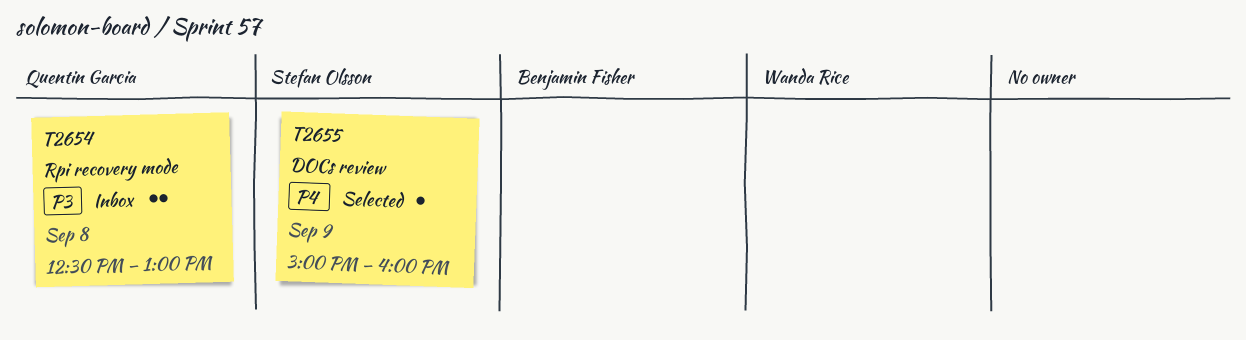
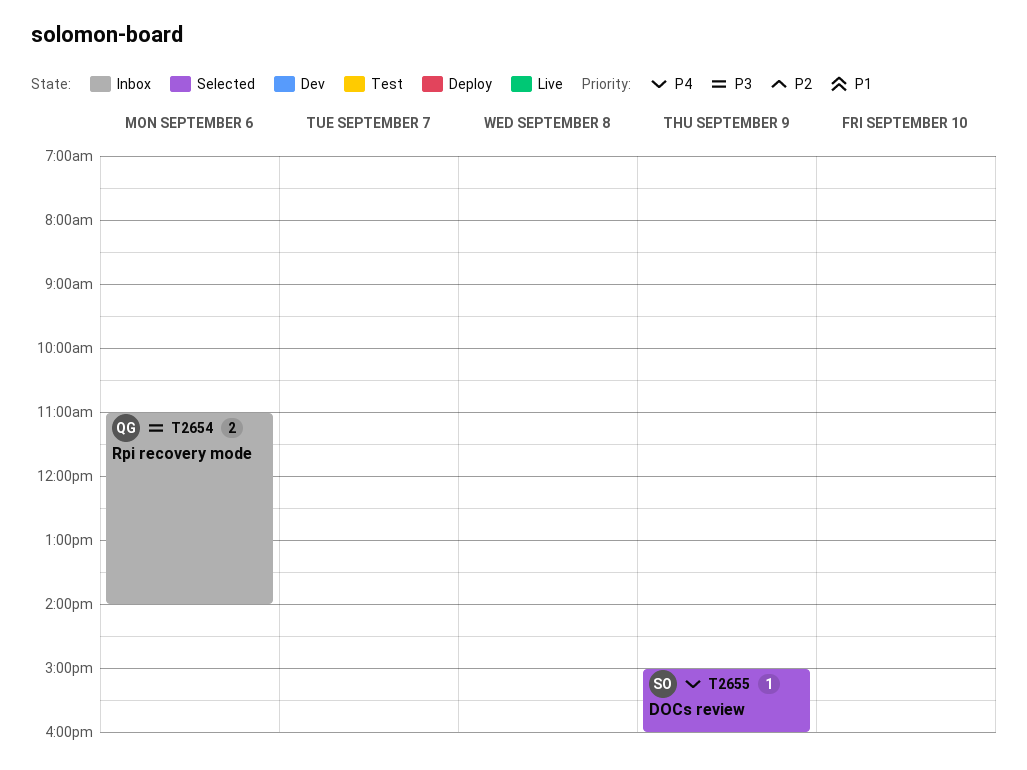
T2654, day: Sep 8 -> Sep 6
T2654, begins: 12:30 -> 11:00
T2654, ends: 13:00 -> 14:00

